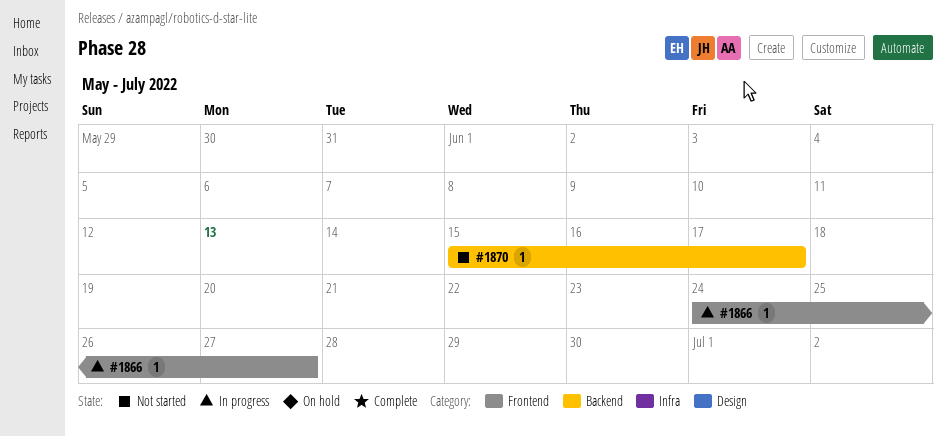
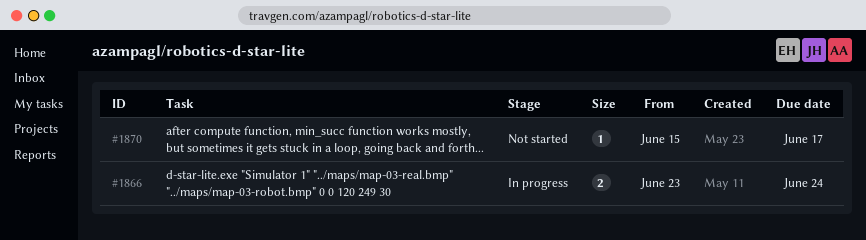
#1866, estimate: 1 -> 2
#1866, start: Jun 24 -> Jun 23
#1866, due: Jun 27 -> Jun 24

